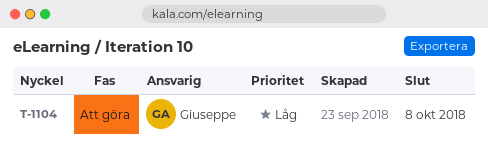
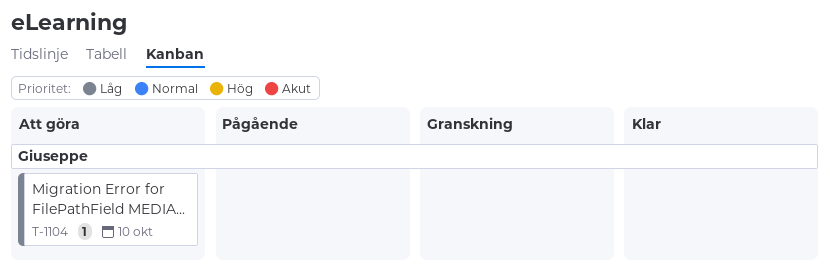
T-1104, due: Oct 8 -> Oct 10

